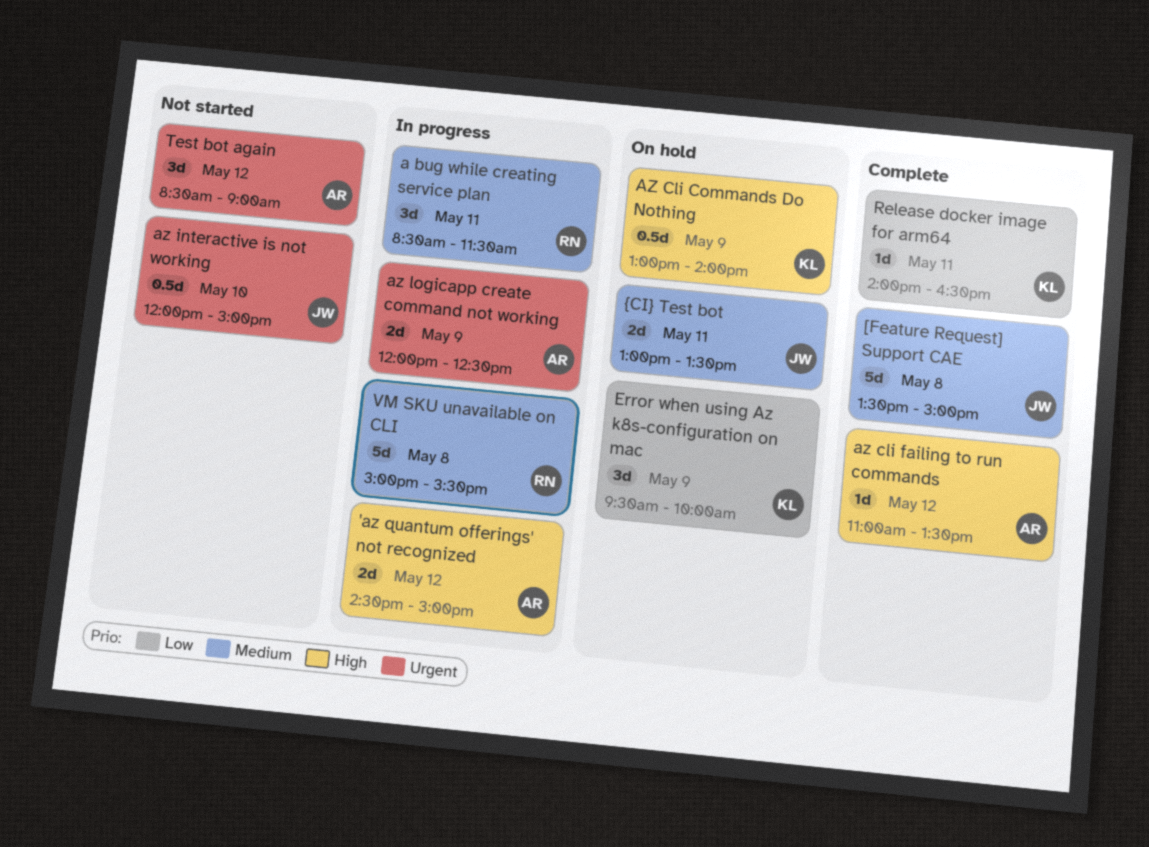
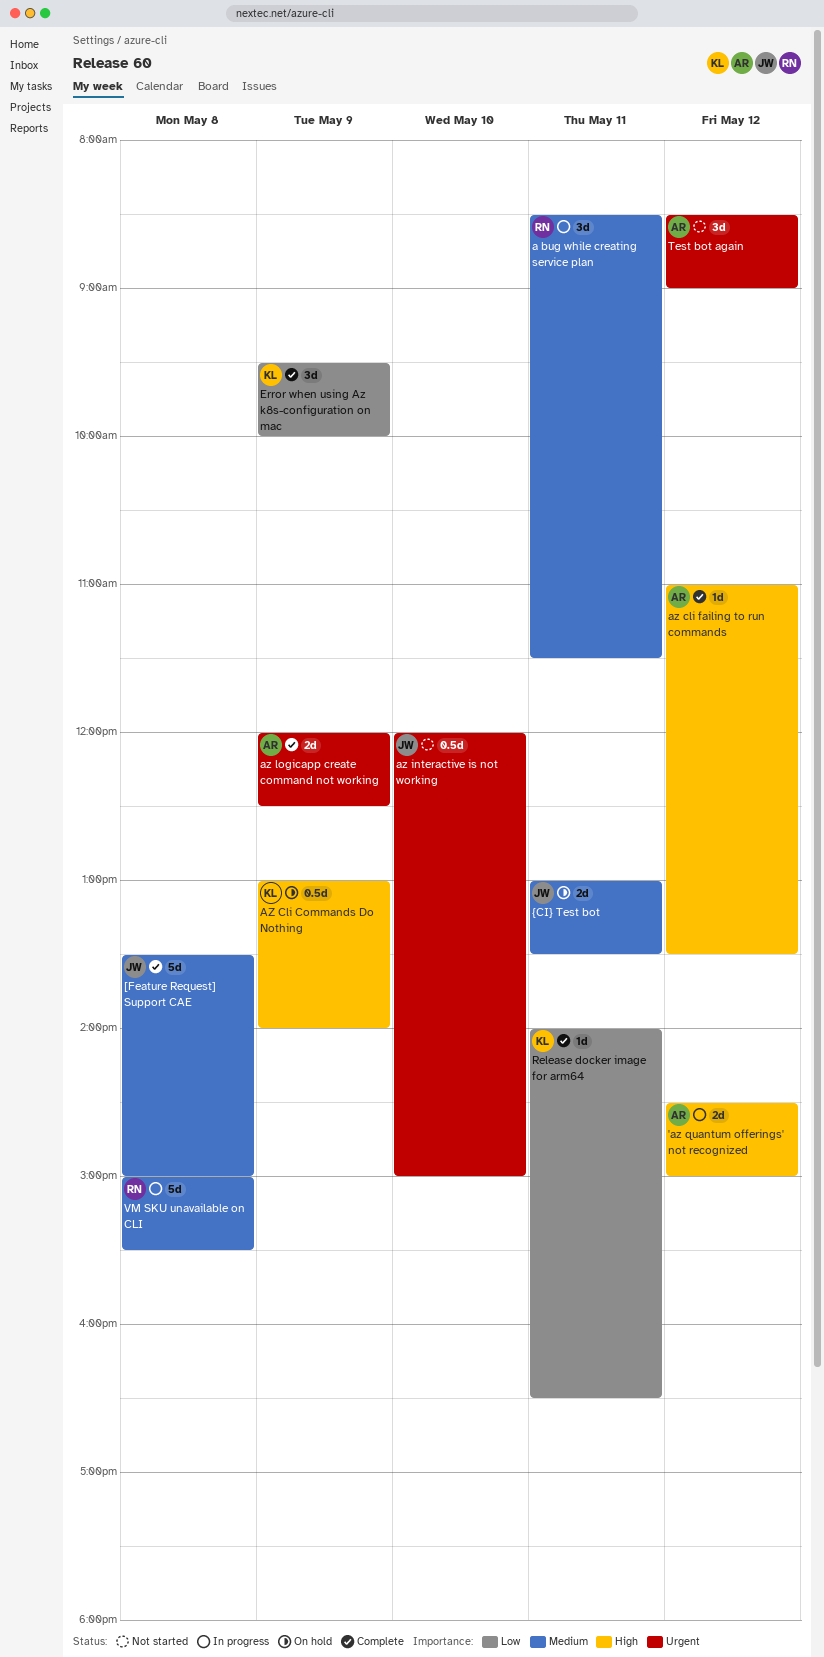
az logicapp create command not working, status: In progress -> Complete
Error when using Az k8s-configuration on mac, status: On hold -> Complete

